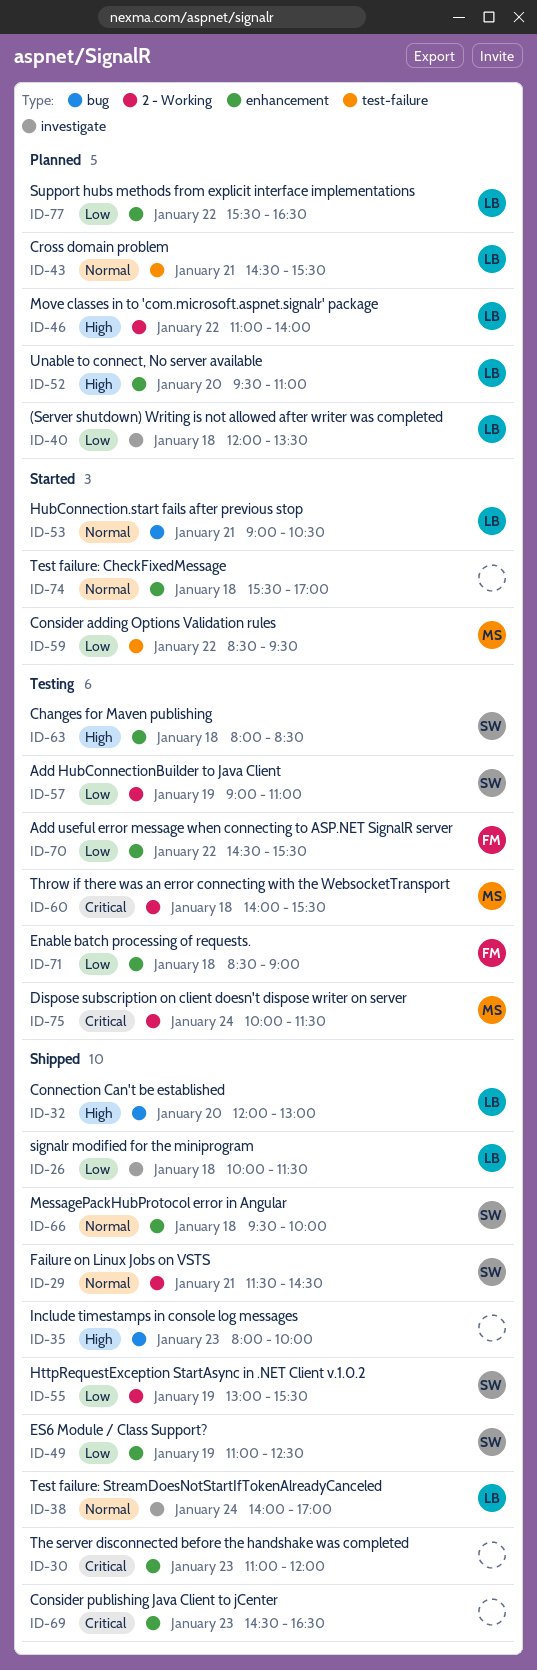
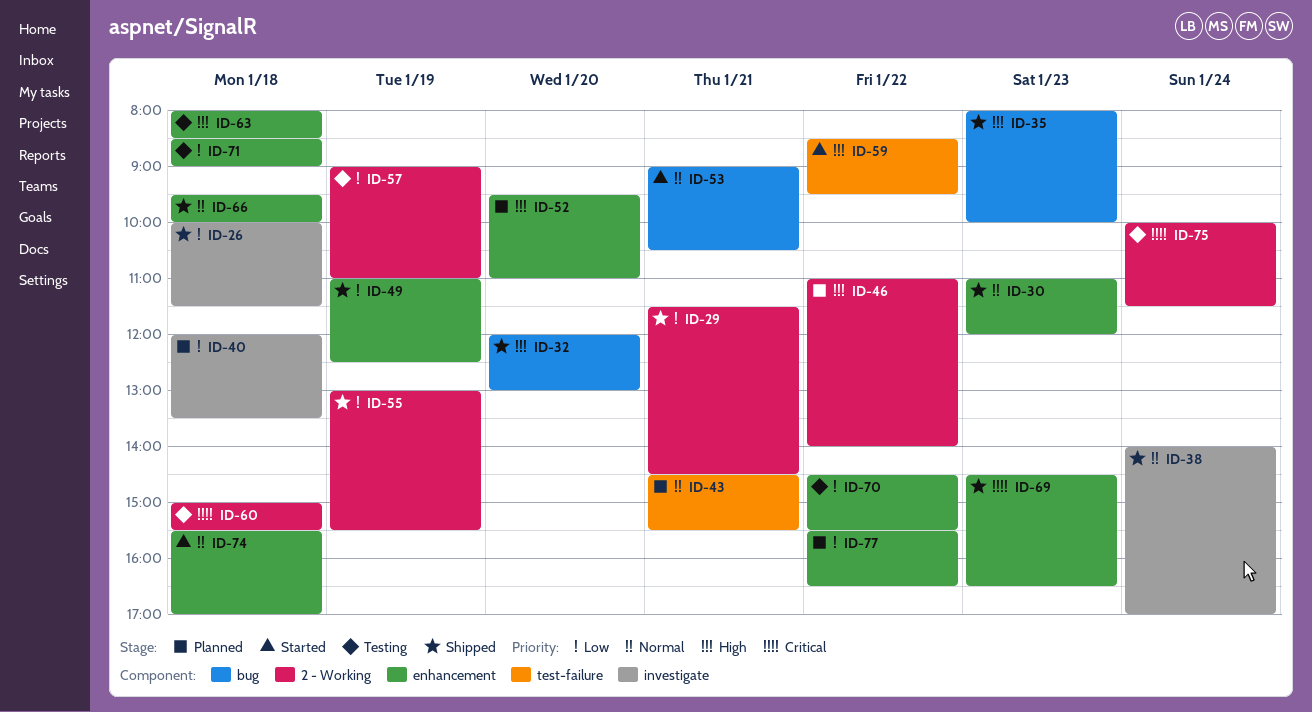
ID-29, priority: Normal -> Low
ID-30, priority: Critical -> Normal
ID-59, priority: Low -> High
ID-60, begins: 14:00 -> 15:00

